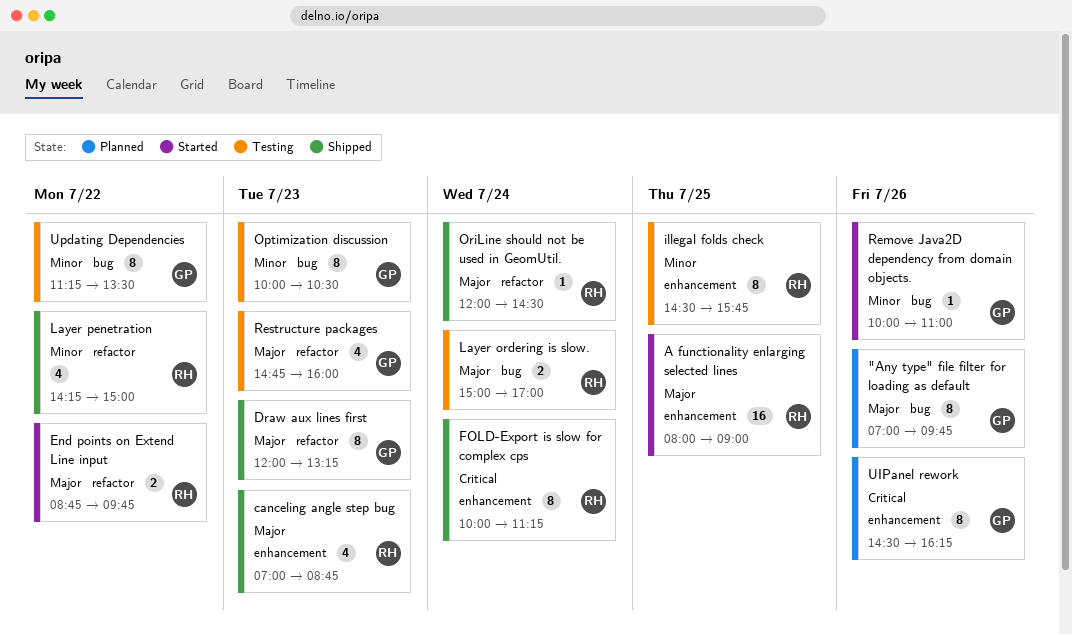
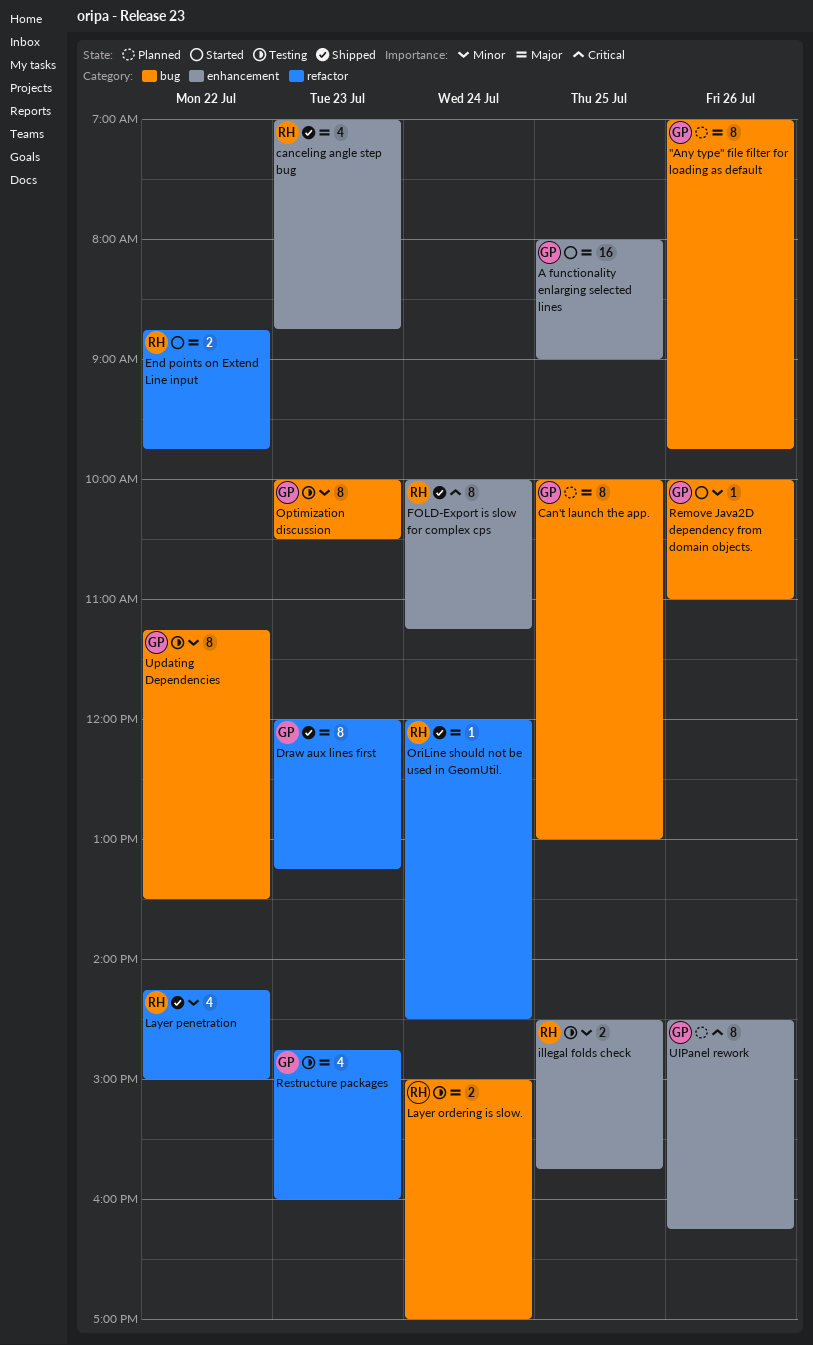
A functionality enlarging selected lines, owner: RH -> GP
Can't launch the app.: none -> present
illegal folds check, estimate: 8 -> 2

